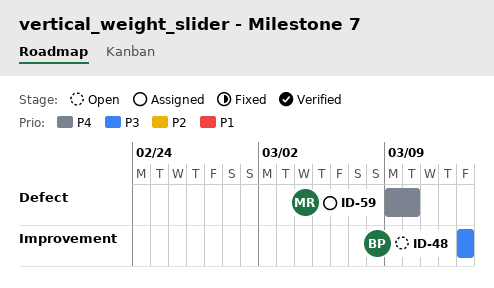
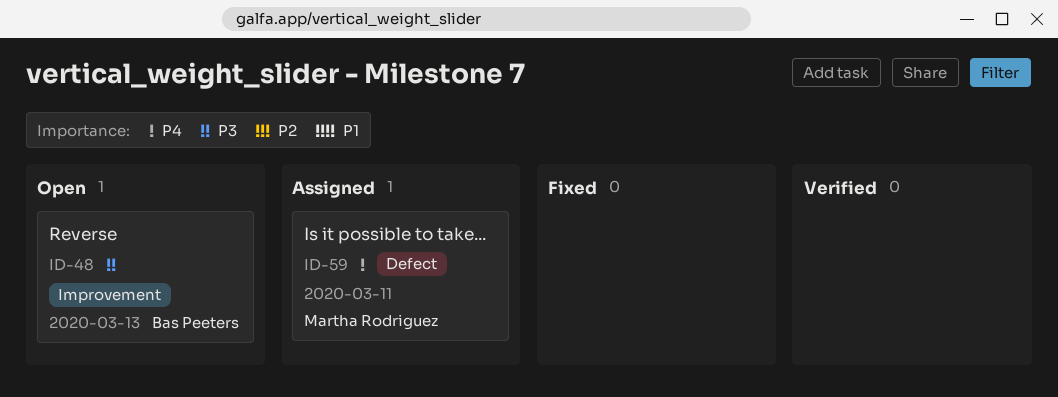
ID-59, due: Mar 10 -> Mar 11

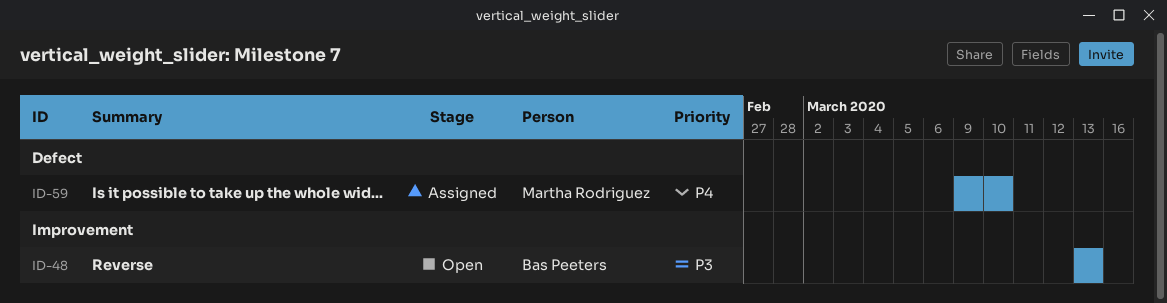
ID-59, due: Mar 11 -> Mar 10

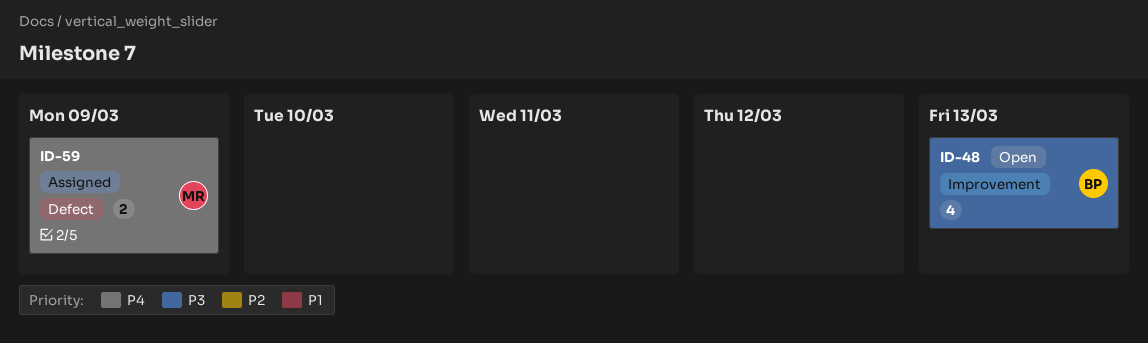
ID-59, due: Mar 10 -> Mar 9

